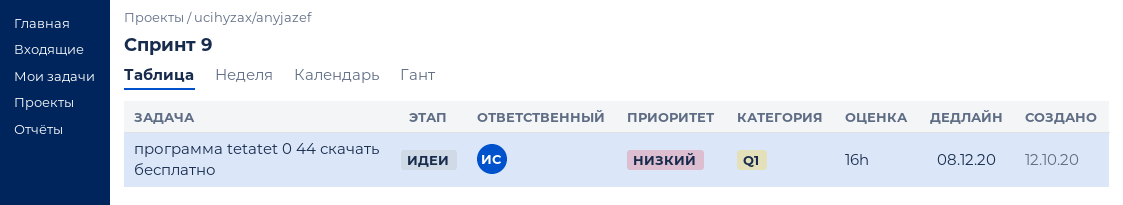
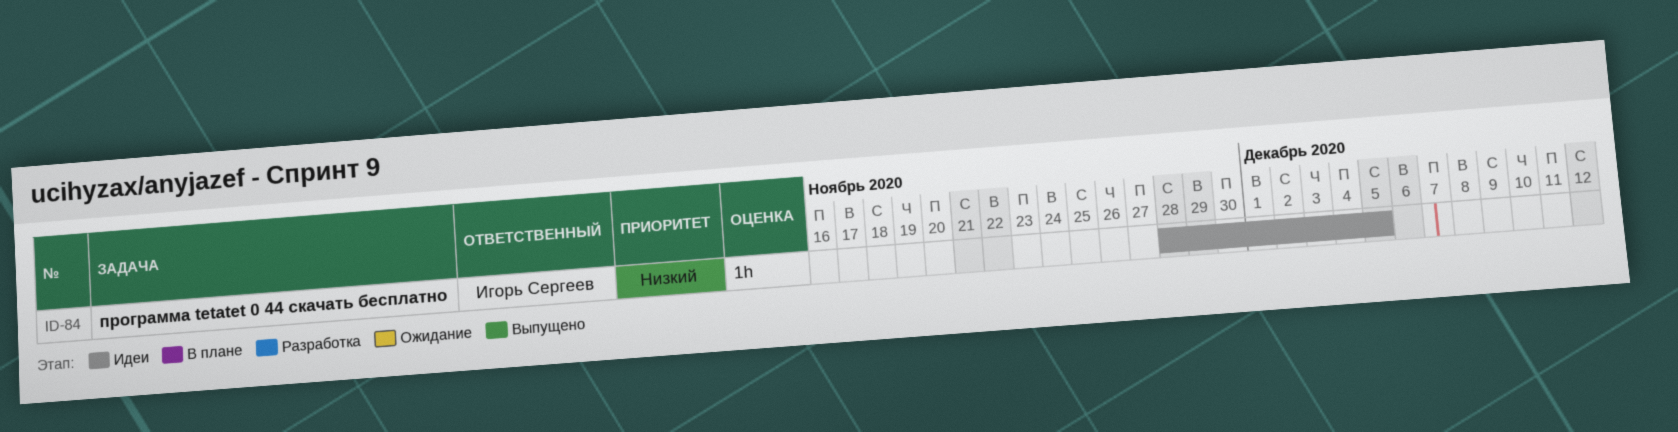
программа tetatet 0 44 скачать бесплатно, estimate: 16h -> 1h
программа tetatet 0 44 скачать бесплатно, due: Dec 8 -> Dec 5

